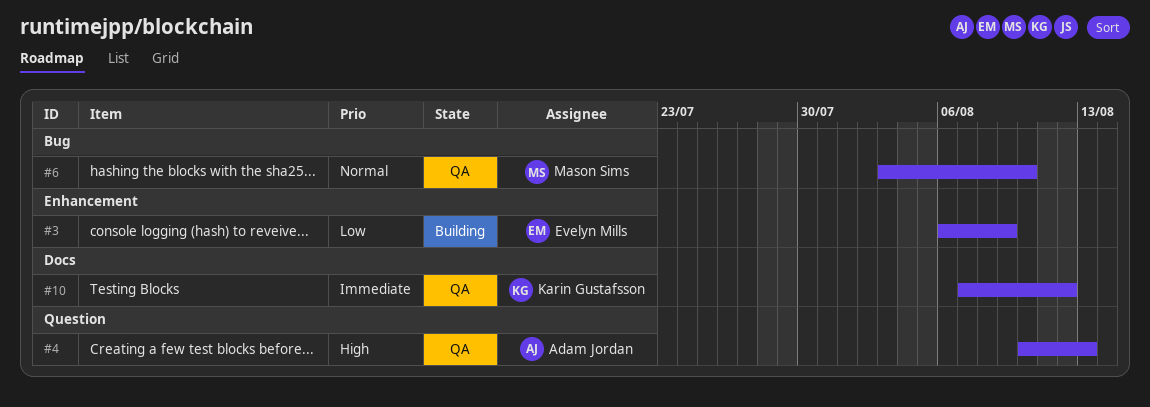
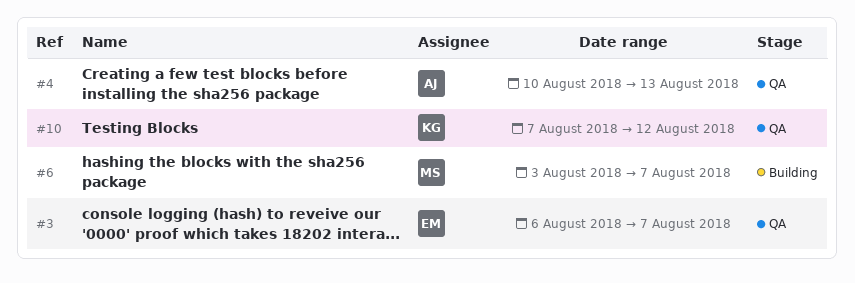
#3, status: Building -> QA
#3, due: Aug 9 -> Aug 7
#6, status: QA -> Building
#6, due: Aug 10 -> Aug 7

